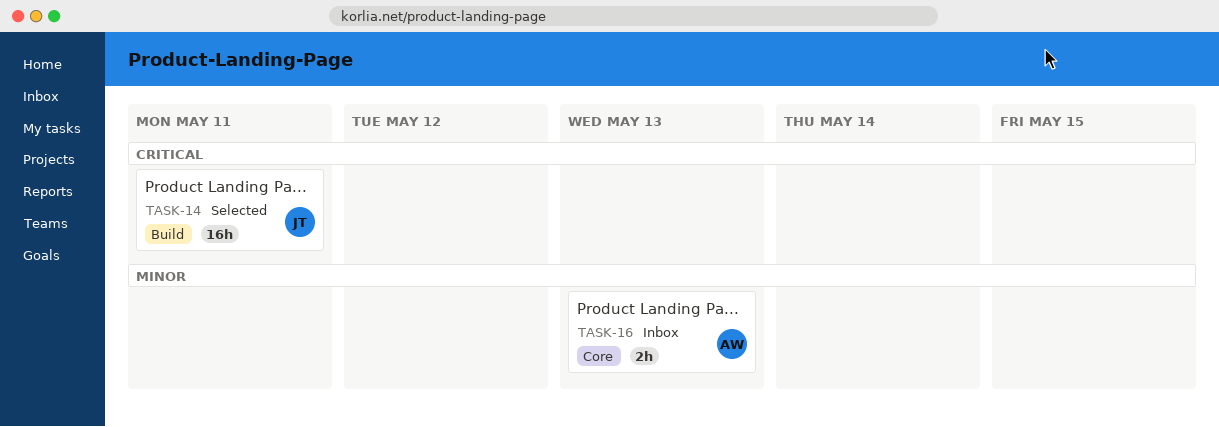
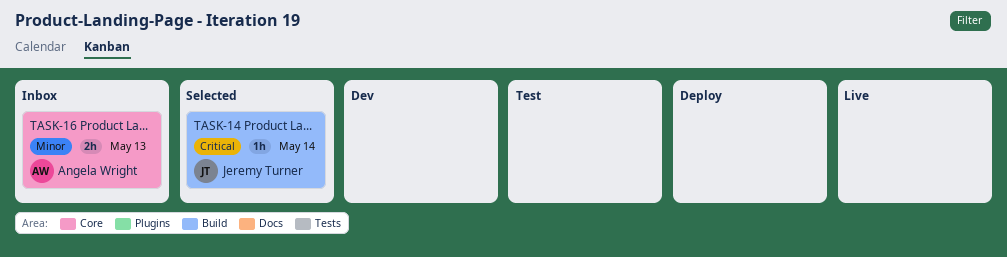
TASK-14, estimate: 16h -> 1h
TASK-14, due: May 11 -> May 14

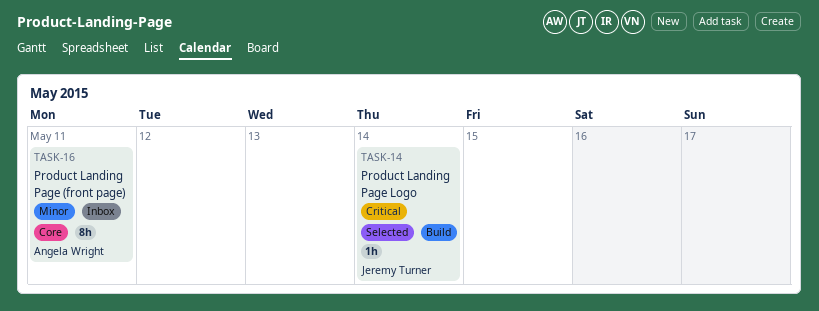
TASK-16, estimate: 2h -> 8h
TASK-16, due: May 13 -> May 11

